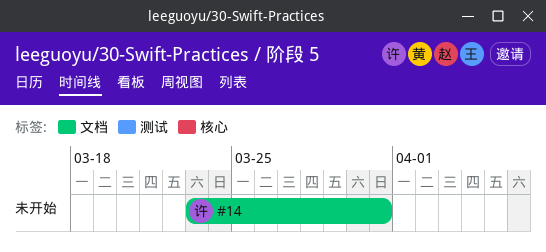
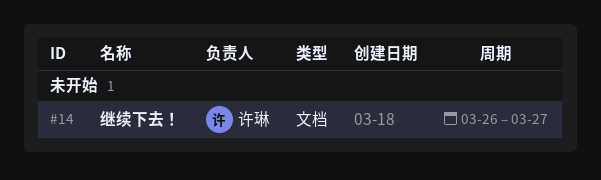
#14, start: Mar 23 -> Mar 26
#14, due: Mar 31 -> Mar 27

